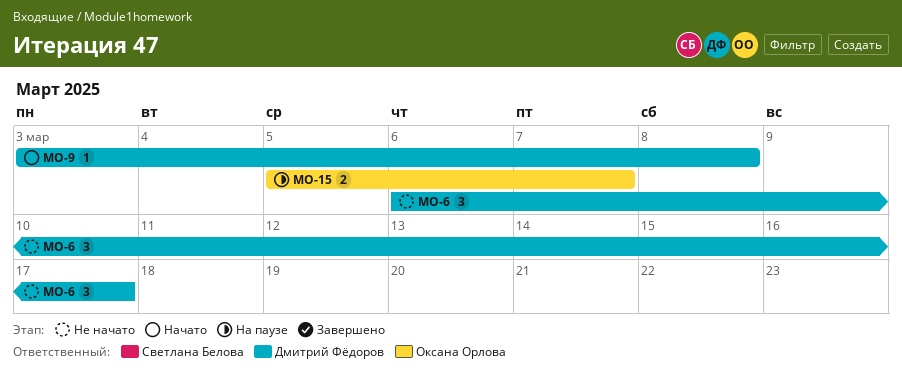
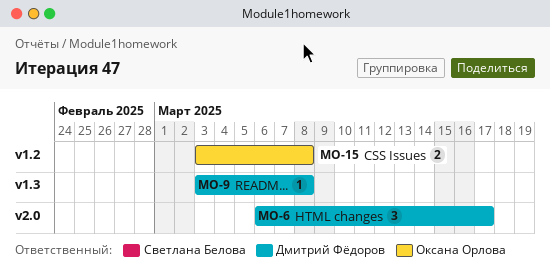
MO-15, start: Mar 5 -> Mar 3
MO-15, due: Mar 7 -> Mar 8

